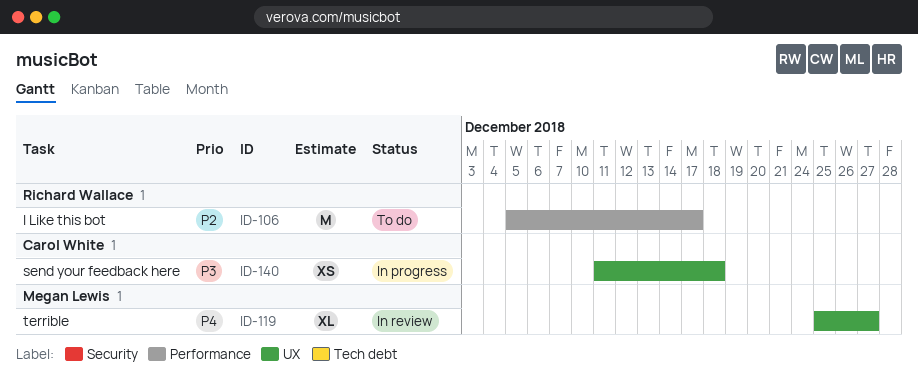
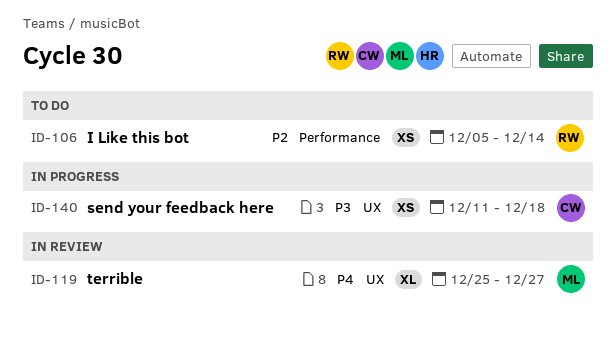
ID-106, estimate: M -> XS
ID-106, due: Dec 17 -> Dec 14

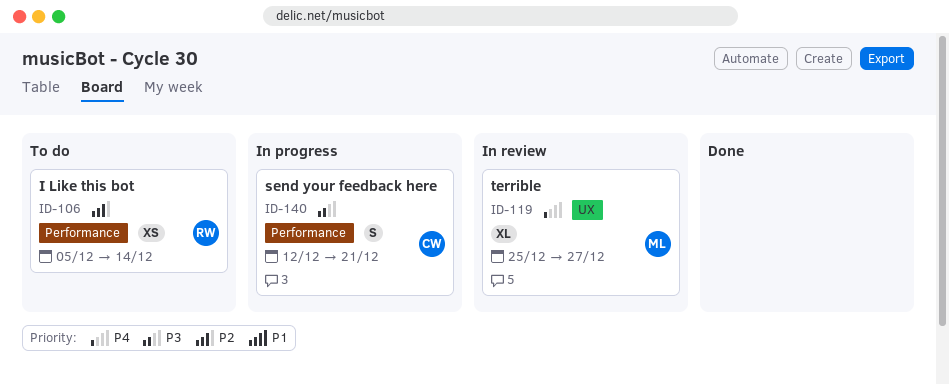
ID-140, label: UX -> Performance
ID-140, estimate: XS -> S
ID-140, start: Dec 11 -> Dec 12
ID-140, due: Dec 18 -> Dec 21

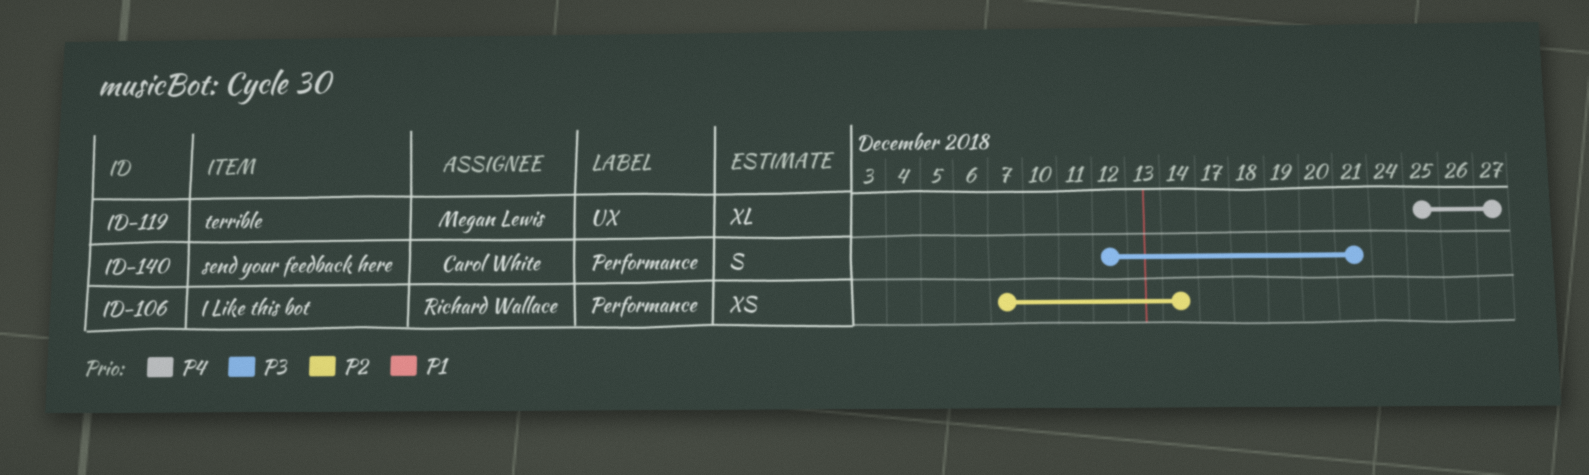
ID-106, start: Dec 5 -> Dec 7

